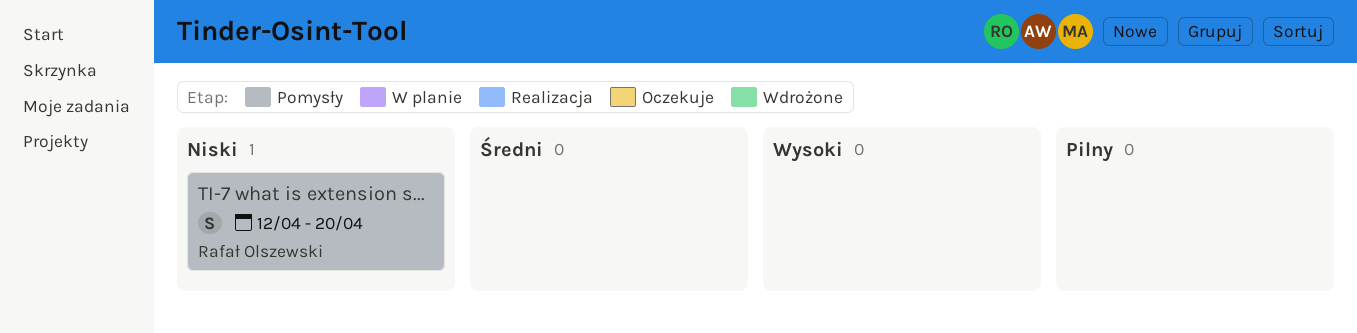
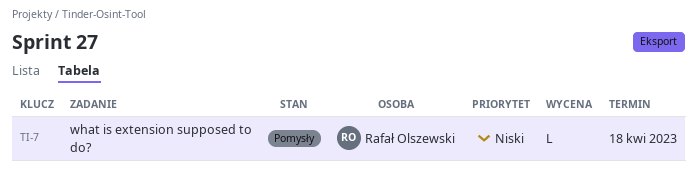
TI-7, estimate: S -> L
TI-7, due: Apr 20 -> Apr 18

